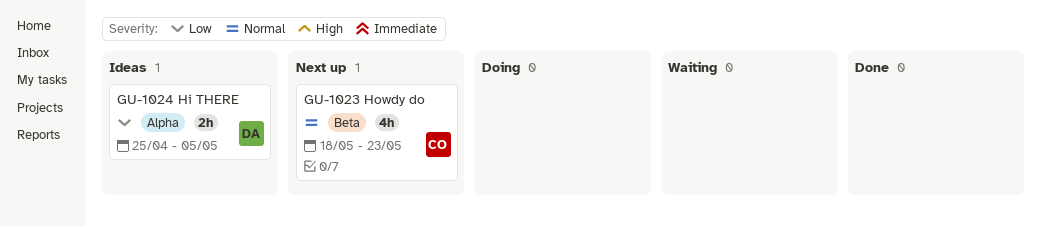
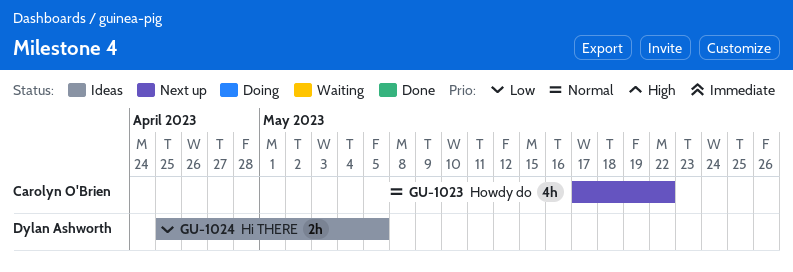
GU-1023, start: May 18 -> May 17
GU-1023, due: May 23 -> May 22

